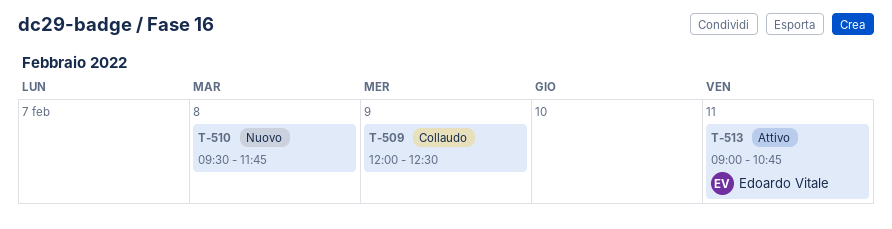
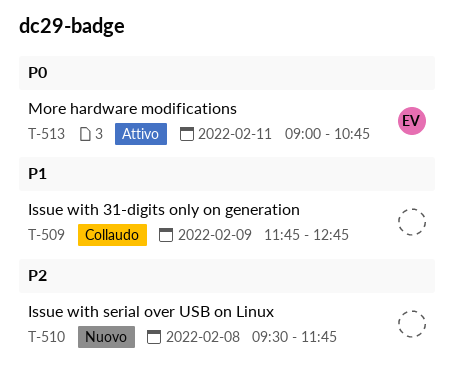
T-509, begins: 12:00 -> 11:45
T-509, ends: 12:30 -> 12:45

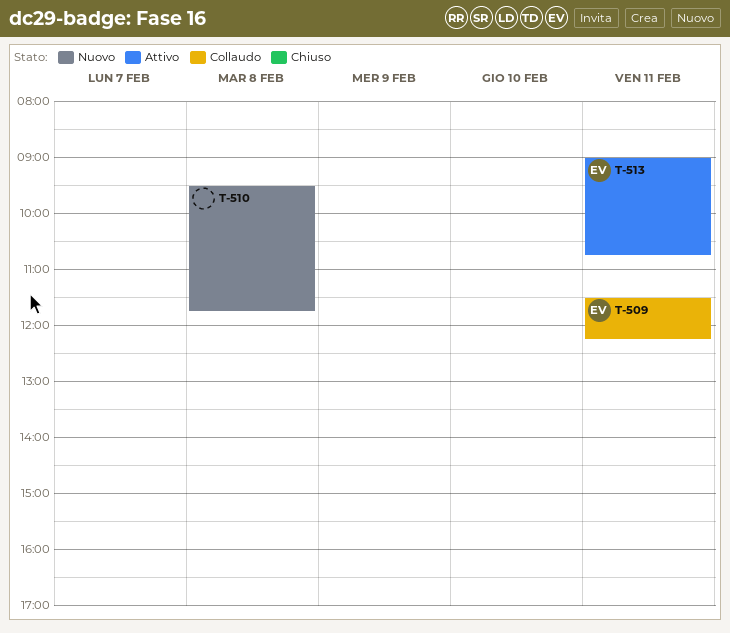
T-509, owner: none -> EV
T-509, day: Feb 9 -> Feb 11
T-509, begins: 11:45 -> 11:30
T-509, ends: 12:45 -> 12:15

